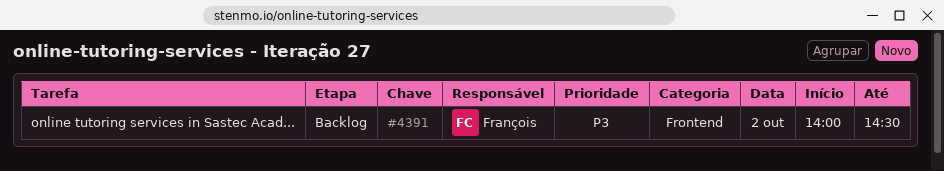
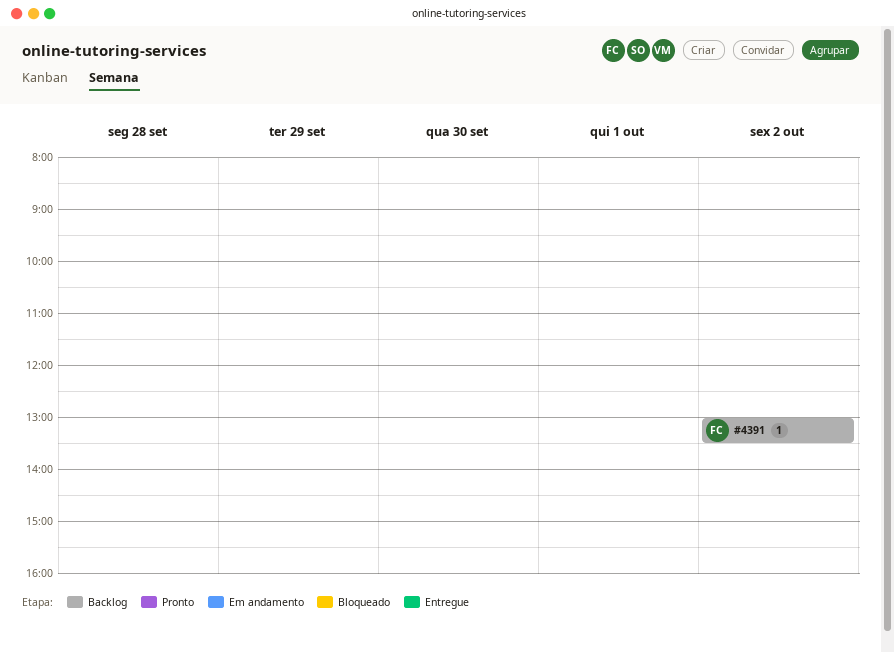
#4391, begins: 14:00 -> 13:00
#4391, ends: 14:30 -> 13:30

